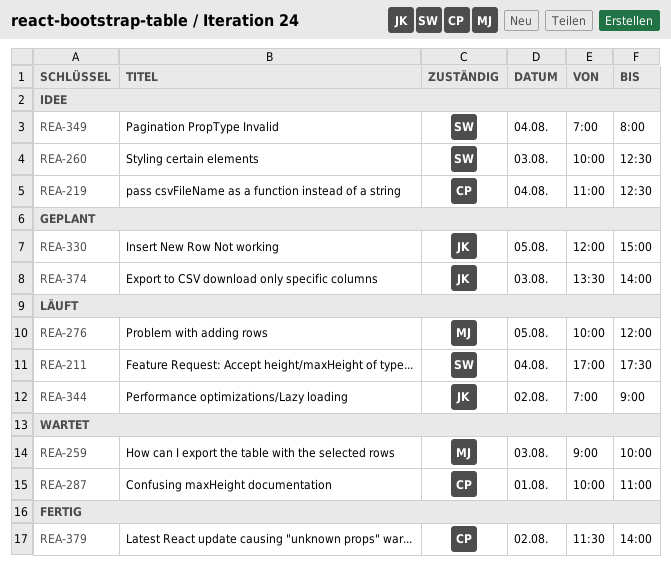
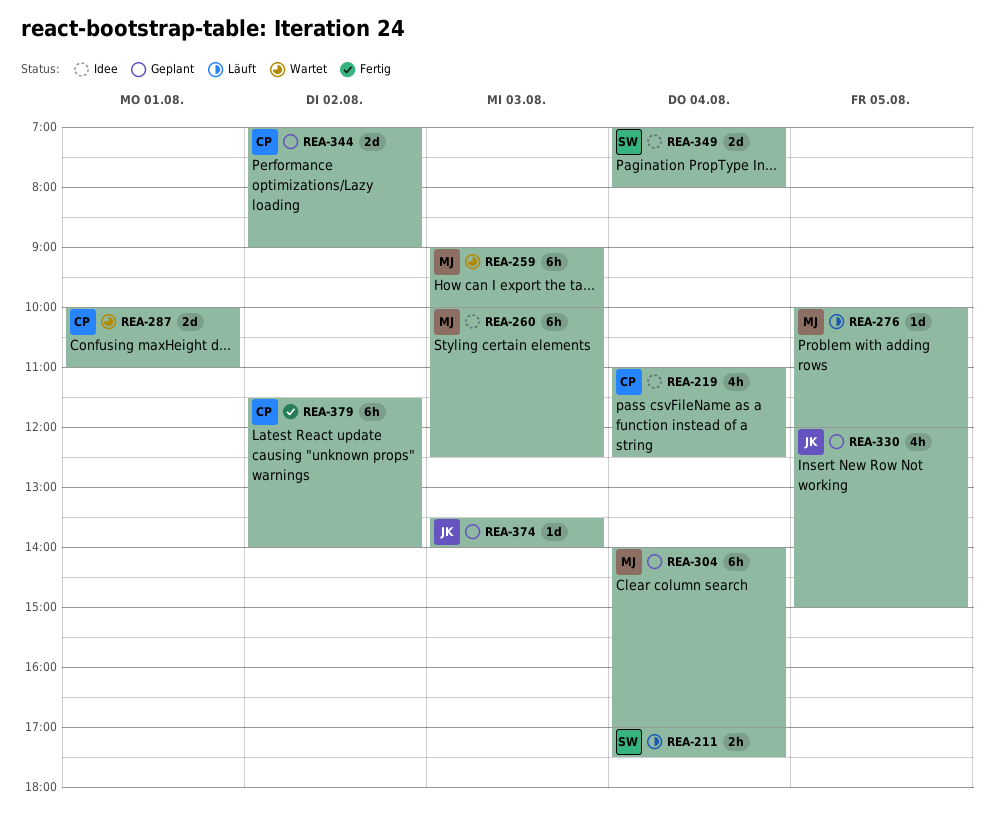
REA-260, owner: SW -> MJ
REA-304: none -> present
REA-344, status: Läuft -> Geplant
REA-344, owner: JK -> CP

